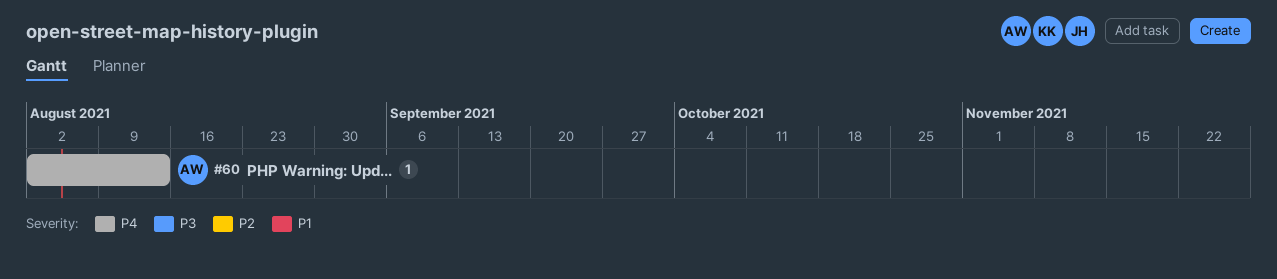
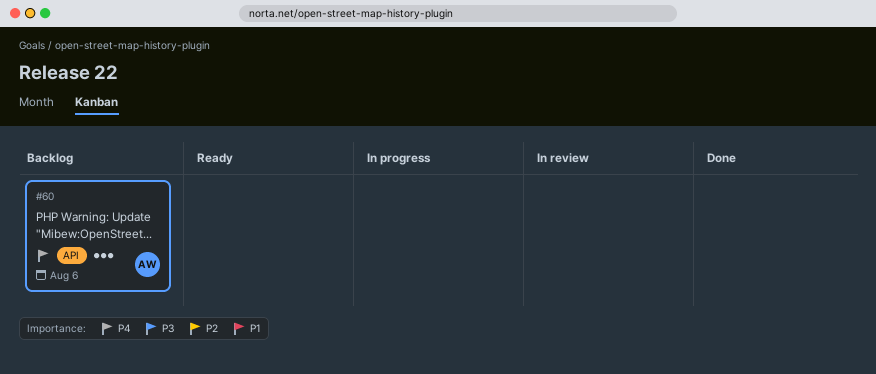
#60, estimate: 1 -> 3
#60, due: Aug 13 -> Aug 6

